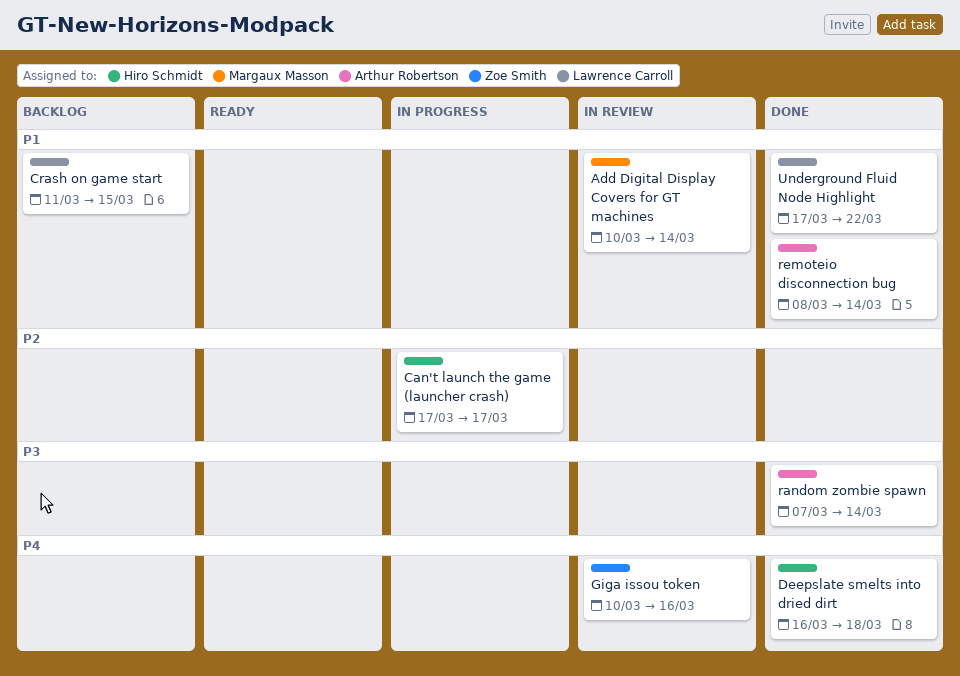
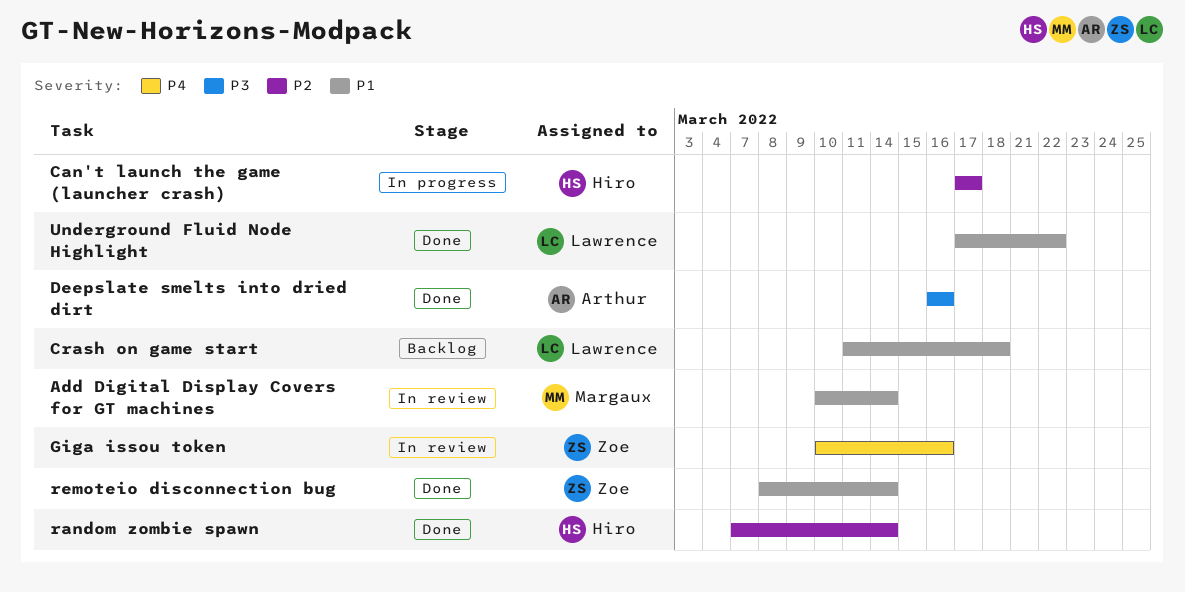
Crash on game start, due: Mar 15 -> Mar 18
Deepslate smelts into dried dirt, owner: Hiro Schmidt -> Arthur Robertson
Deepslate smelts into dried dirt, priority: P4 -> P3
Deepslate smelts into dried dirt, due: Mar 18 -> Mar 16
random zombie spawn, owner: Arthur Robertson -> Hiro Schmidt
random zombie spawn, priority: P3 -> P2
remoteio disconnection bug, owner: Arthur Robertson -> Zoe Smith

